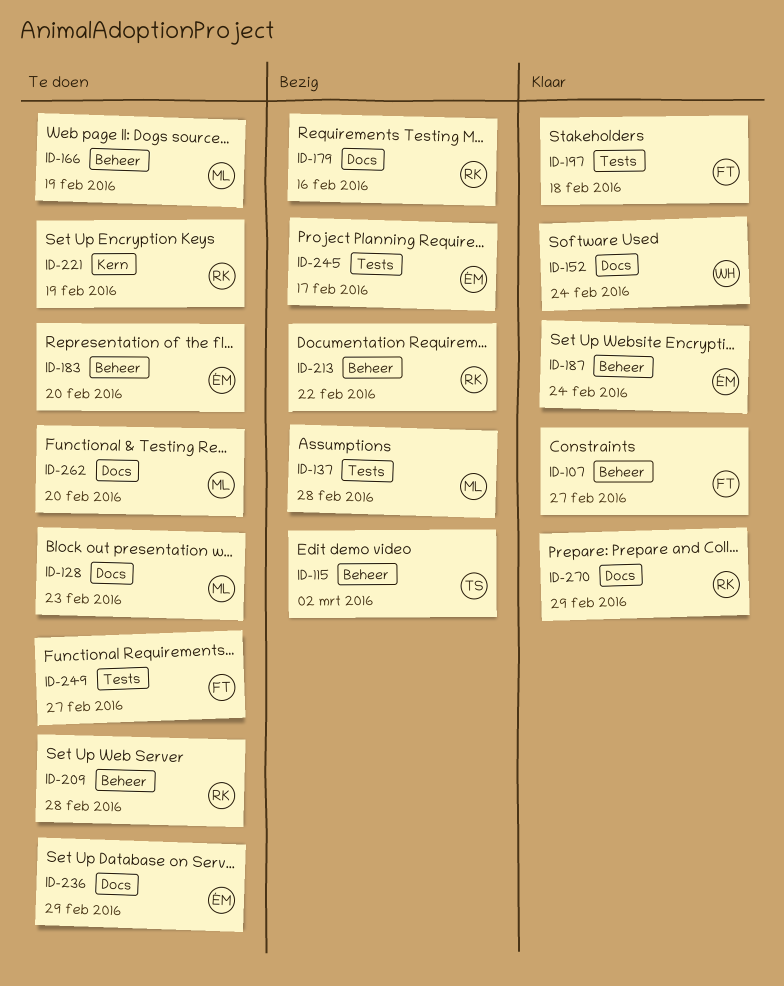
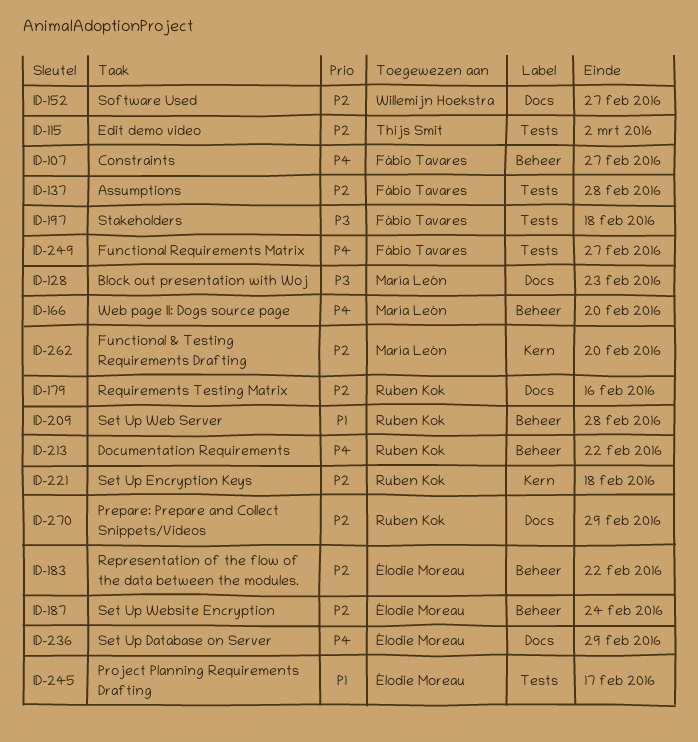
ID-115, label: Beheer -> Tests
ID-137, owner: María León -> Fábio Tavares
ID-152, due: Feb 24 -> Feb 27
ID-166, due: Feb 19 -> Feb 20
ID-183, due: Feb 20 -> Feb 22
ID-221, due: Feb 19 -> Feb 18
ID-262, label: Docs -> Kern

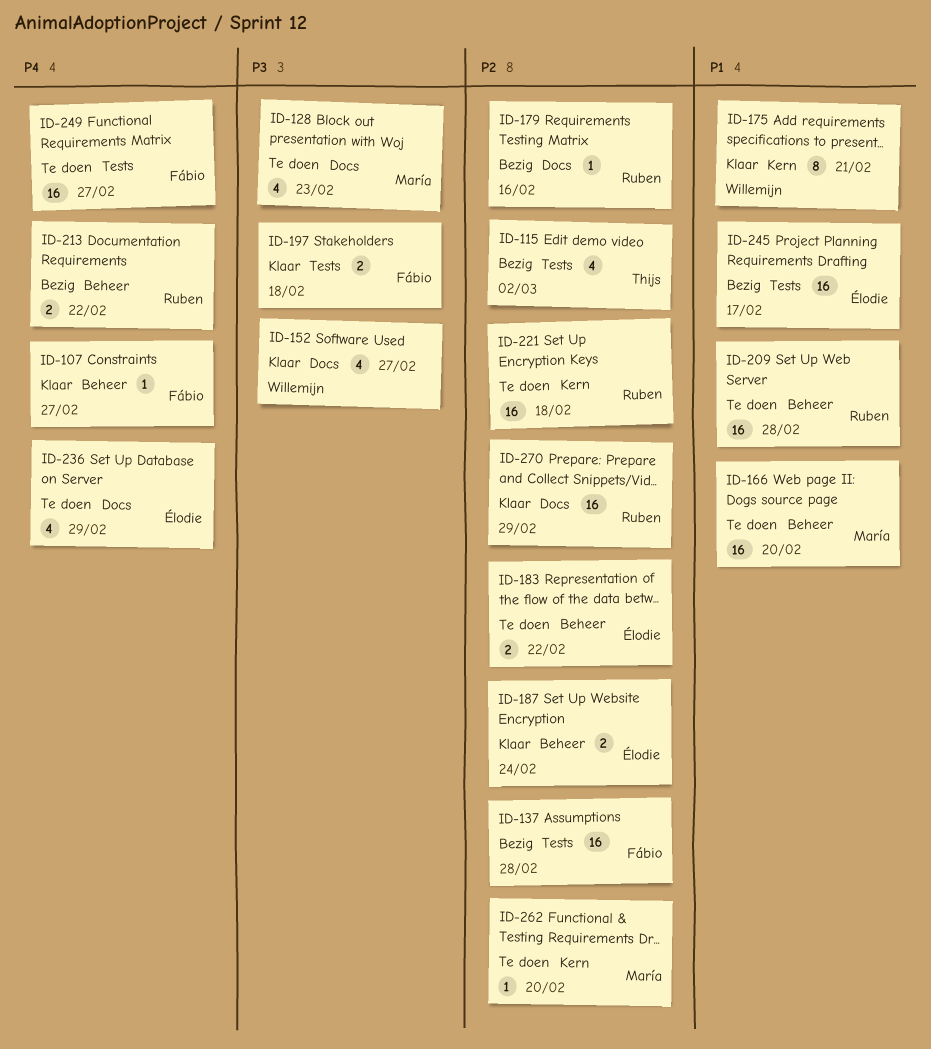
ID-152, priority: P2 -> P3
ID-166, priority: P4 -> P1
ID-175: none -> present

